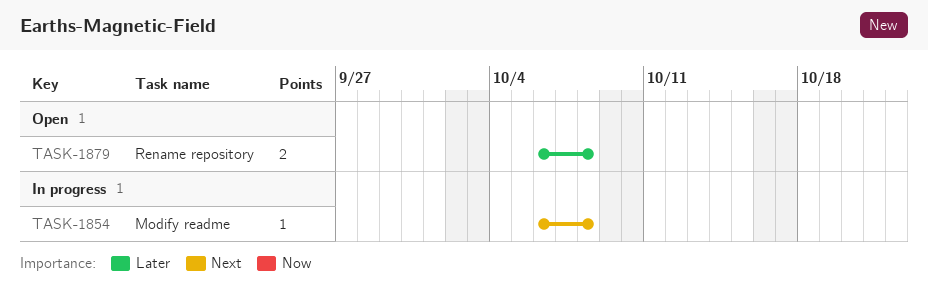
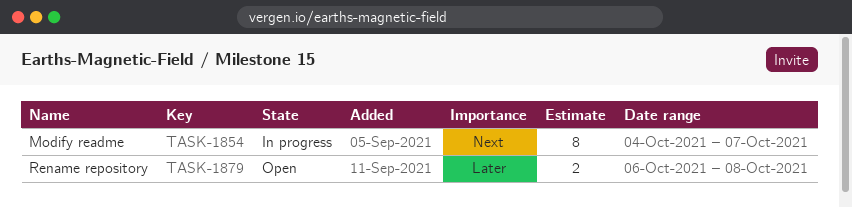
TASK-1854, estimate: 1 -> 8
TASK-1854, start: Oct 6 -> Oct 4
TASK-1854, due: Oct 8 -> Oct 7

